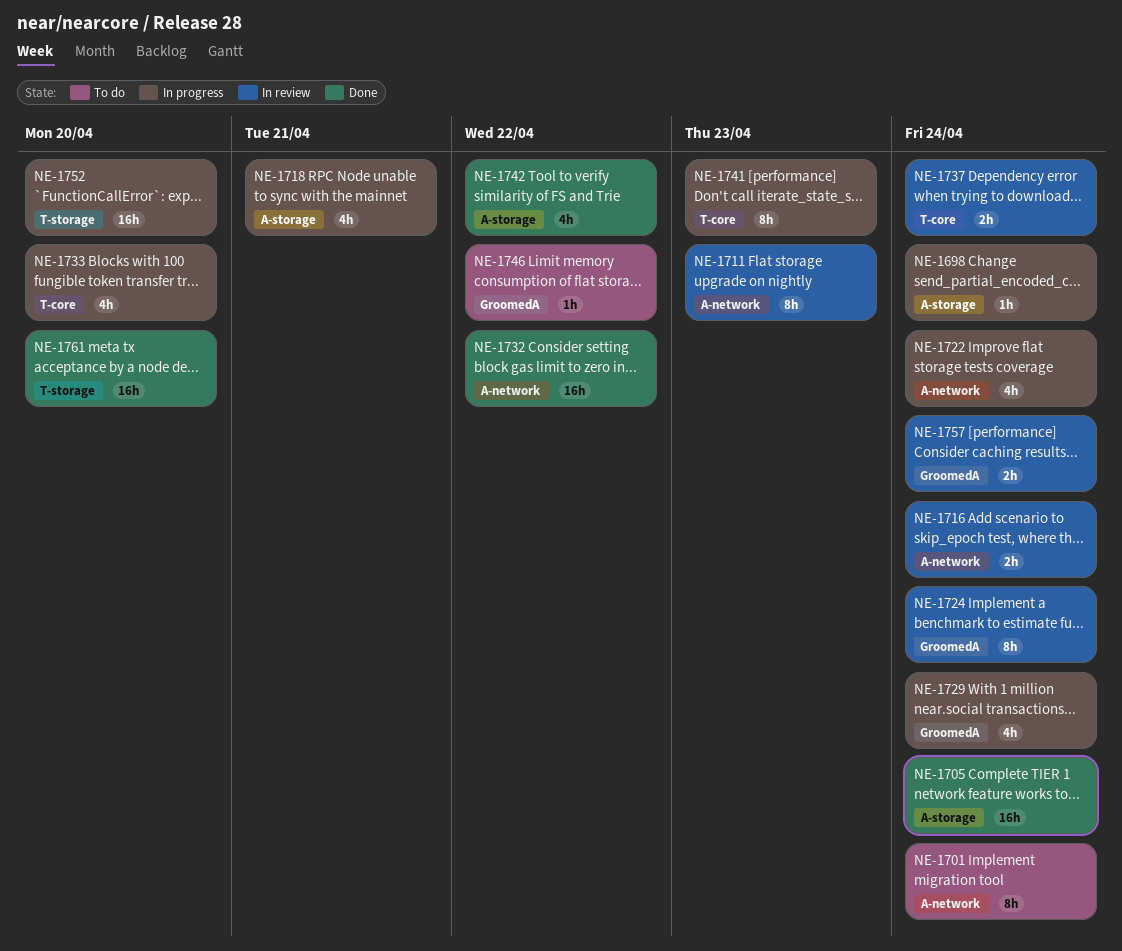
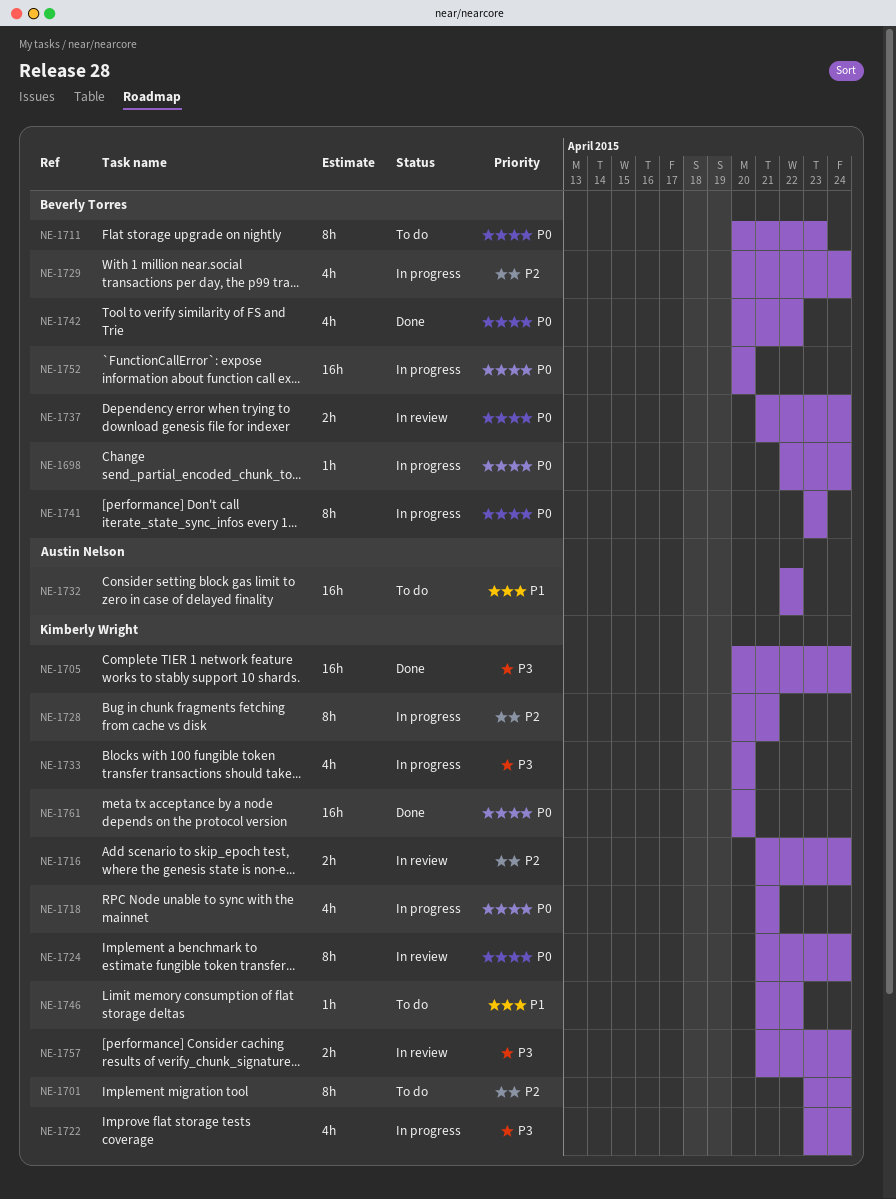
NE-1711, status: In review -> To do
NE-1728: none -> present
NE-1732, status: Done -> To do

